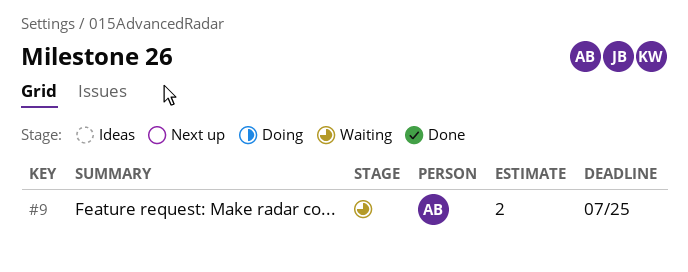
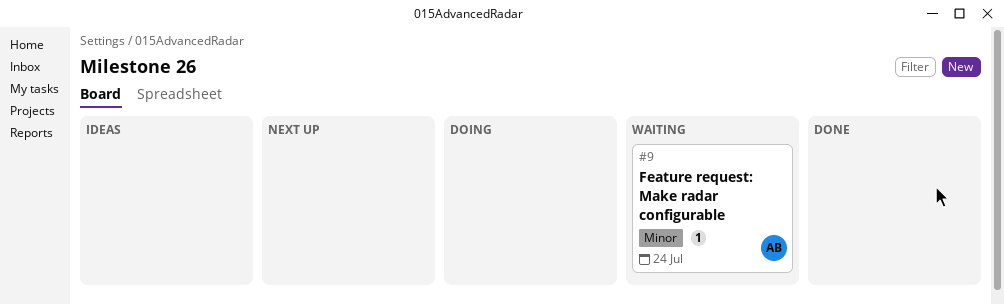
#9, estimate: 2 -> 1
#9, due: Jul 25 -> Jul 24

